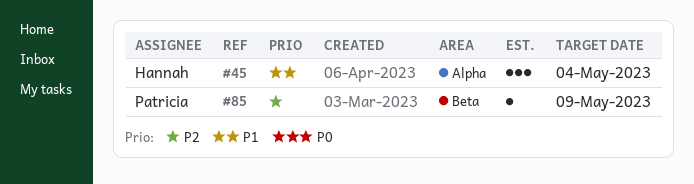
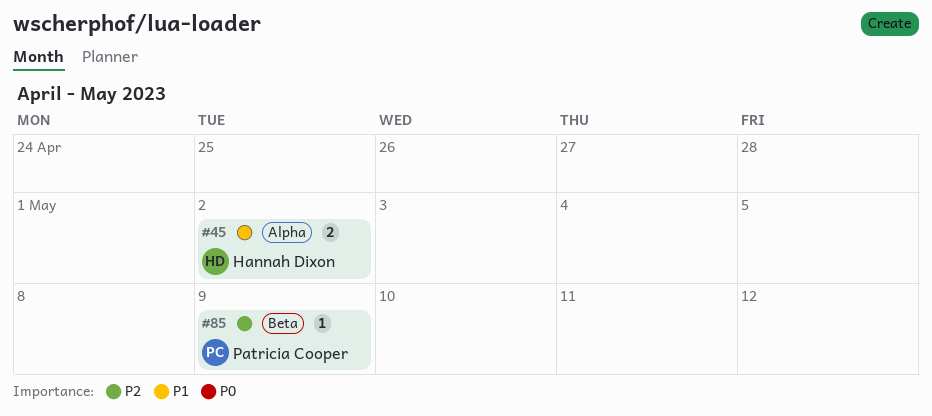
#45, estimate: 3 -> 2
#45, due: May 4 -> May 2

